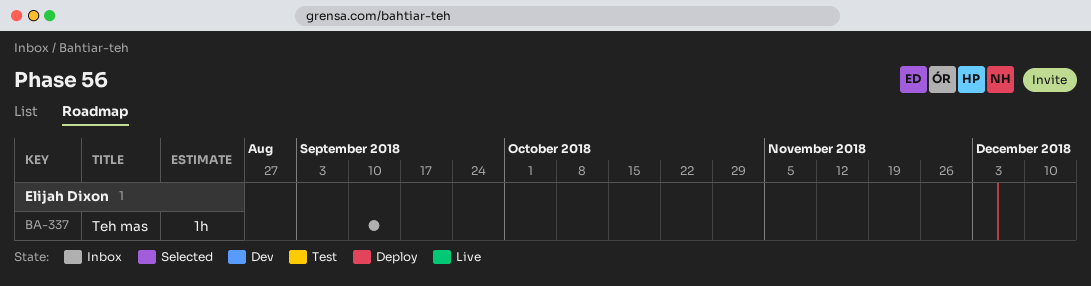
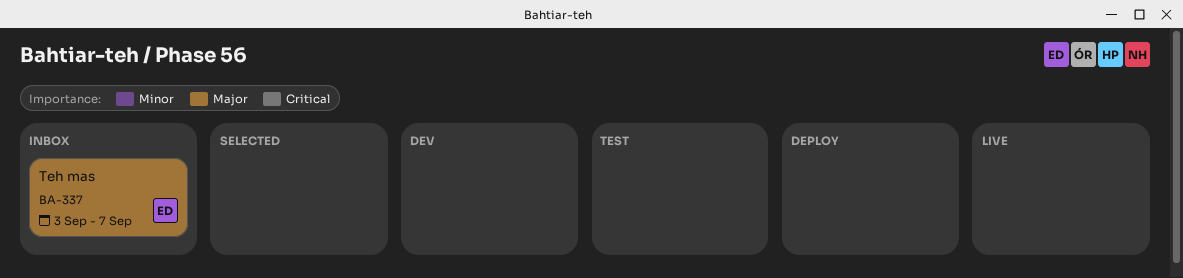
BA-337, start: Sep 10 -> Sep 3
BA-337, due: Sep 14 -> Sep 7

